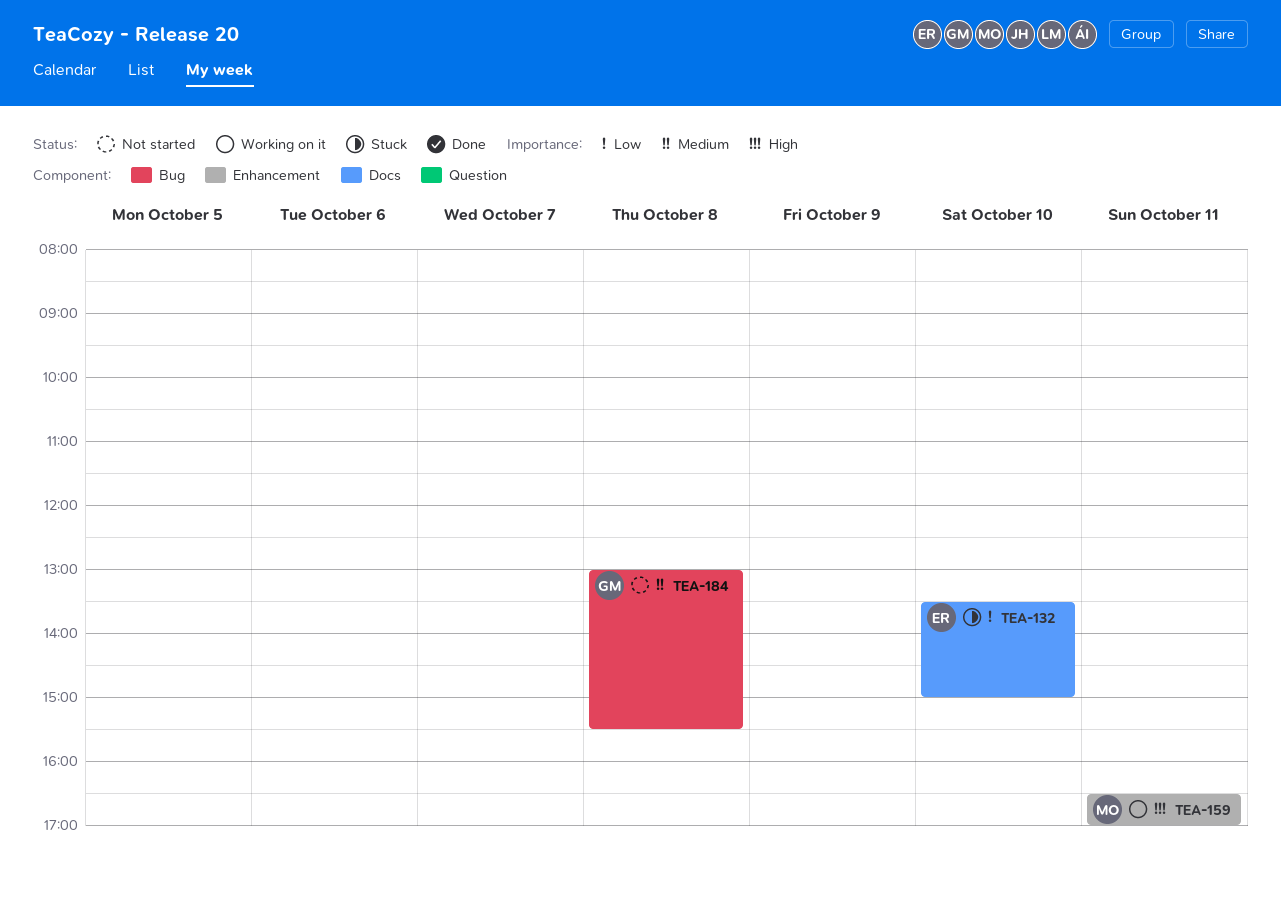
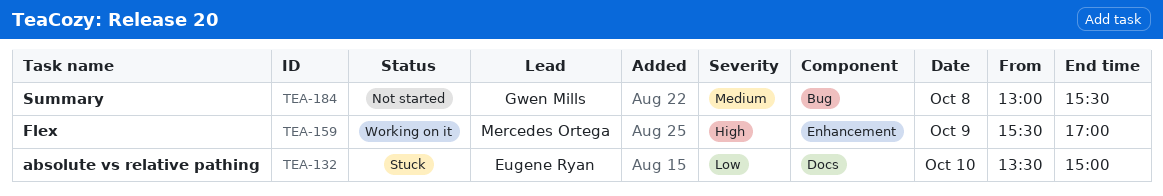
TEA-159, day: Oct 11 -> Oct 9
TEA-159, begins: 16:30 -> 15:30

